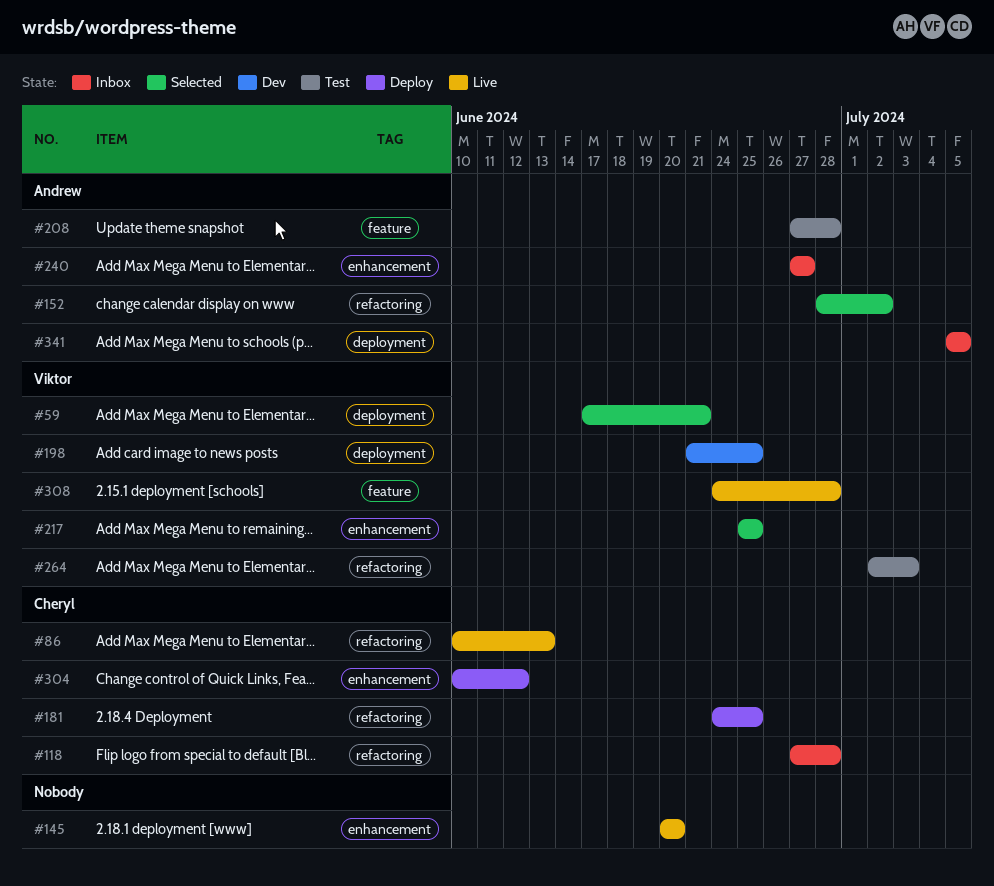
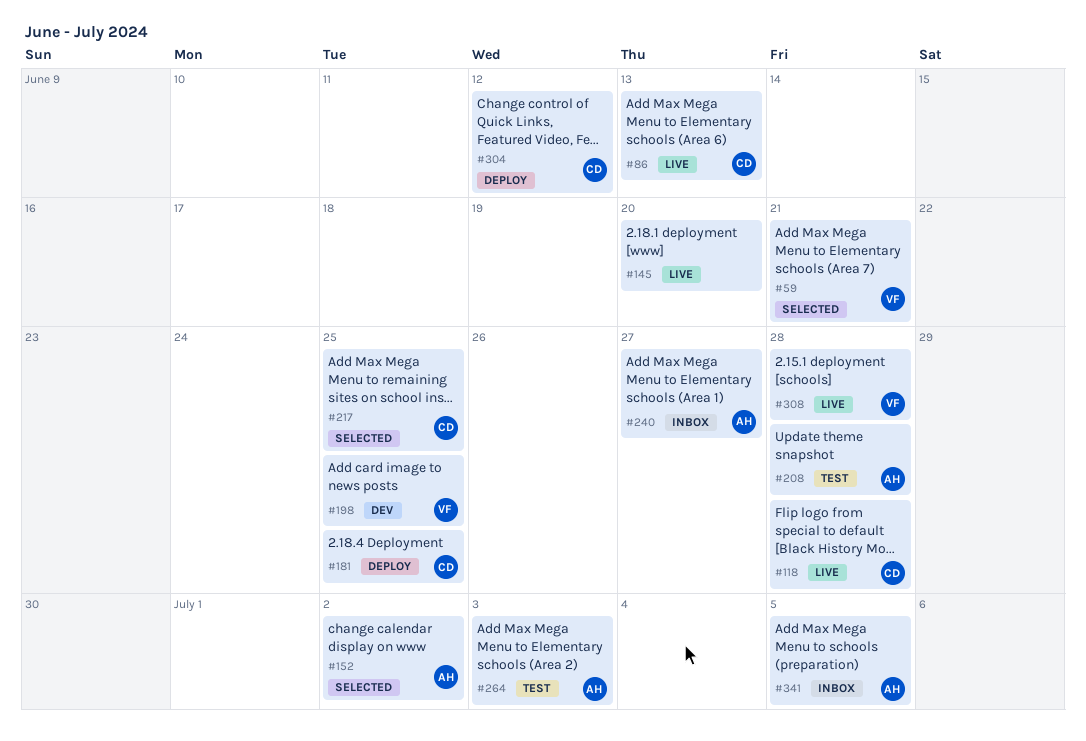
#118, status: Inbox -> Live
#217, owner: Viktor -> Cheryl
#264, owner: Viktor -> Andrew

